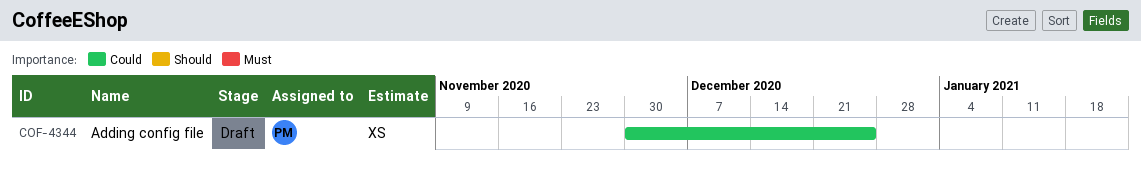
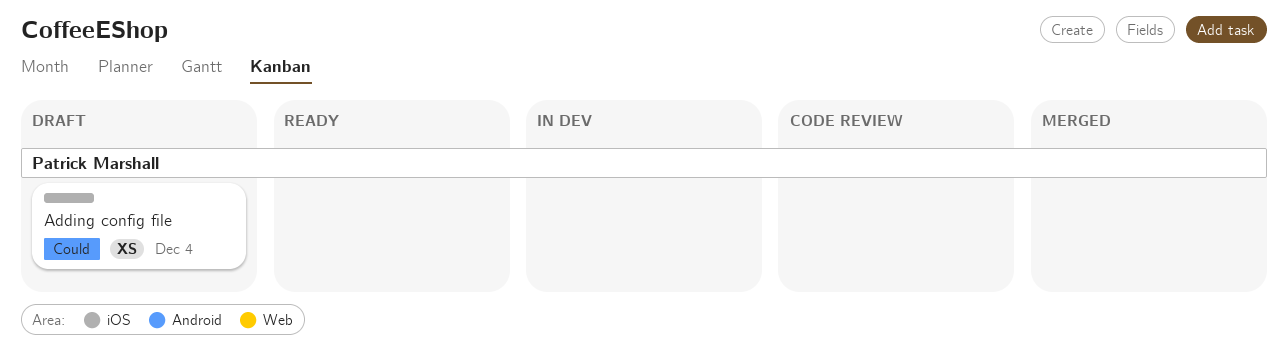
Adding config file, due: Dec 25 -> Dec 4

